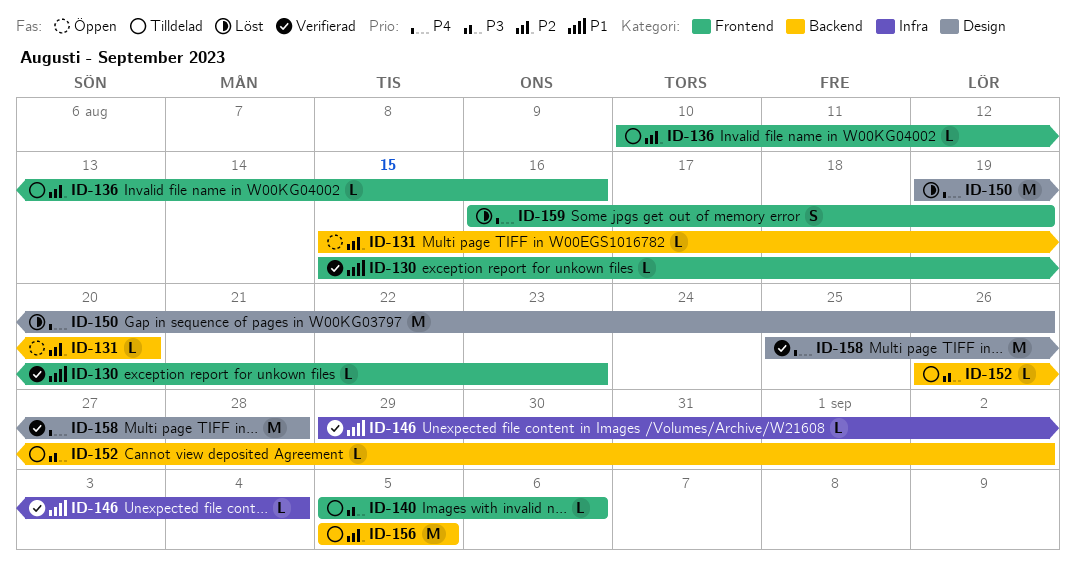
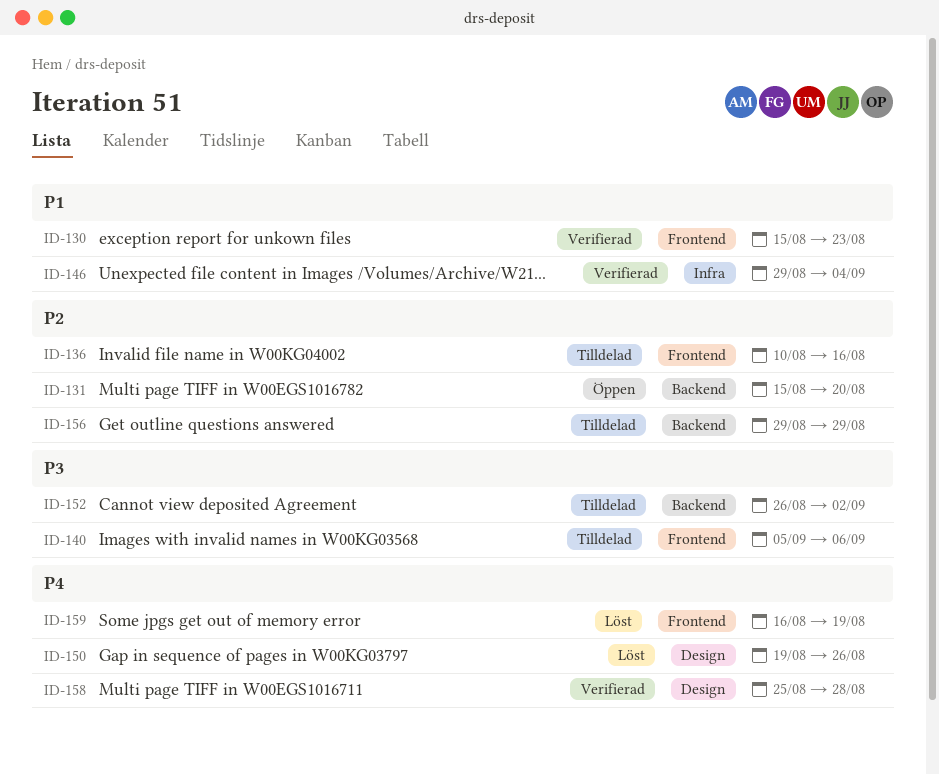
ID-156, start: Sep 5 -> Aug 29
ID-156, due: Sep 5 -> Aug 29

